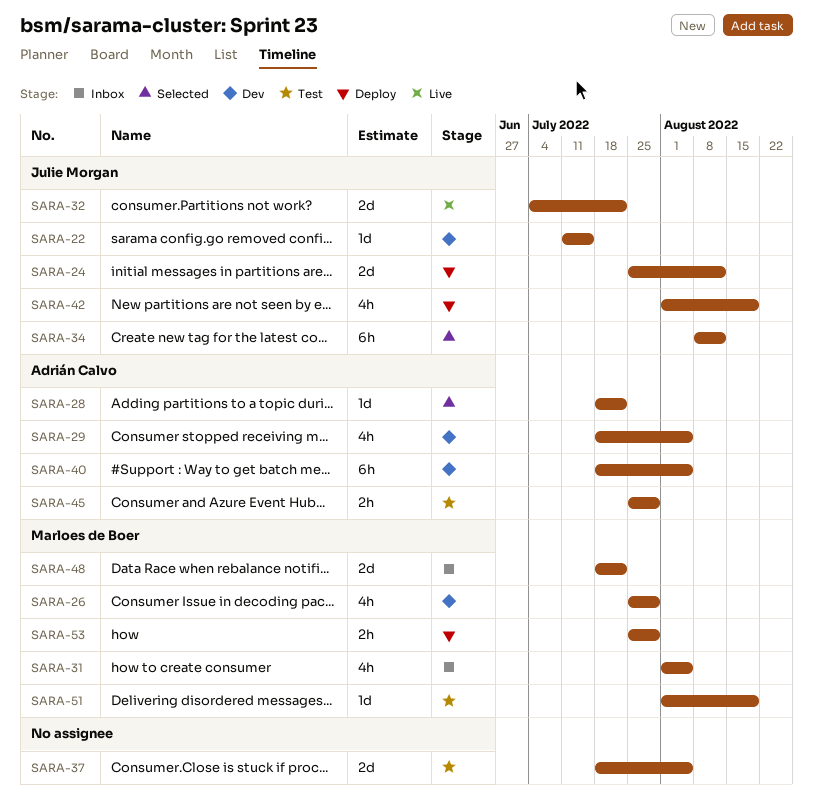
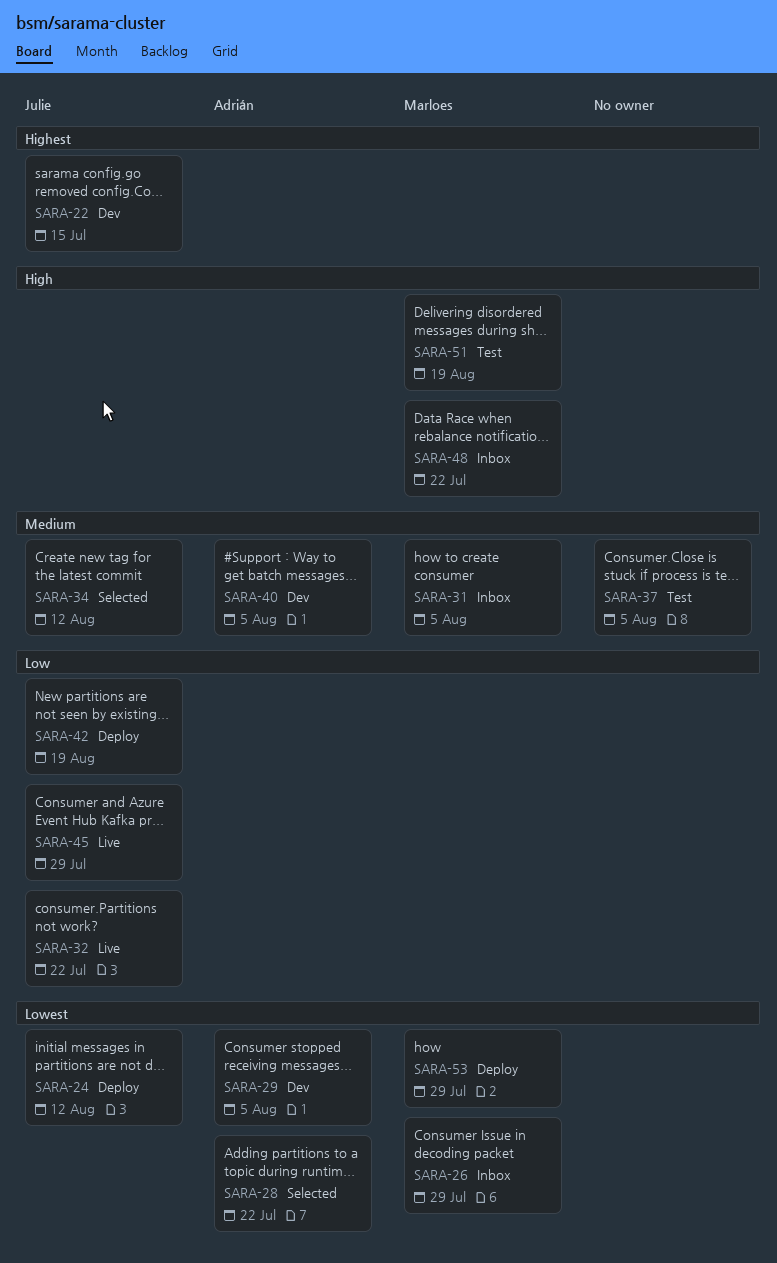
SARA-26, status: Dev -> Inbox
SARA-45, status: Test -> Live
SARA-45, owner: Adrián Calvo -> Julie Morgan

